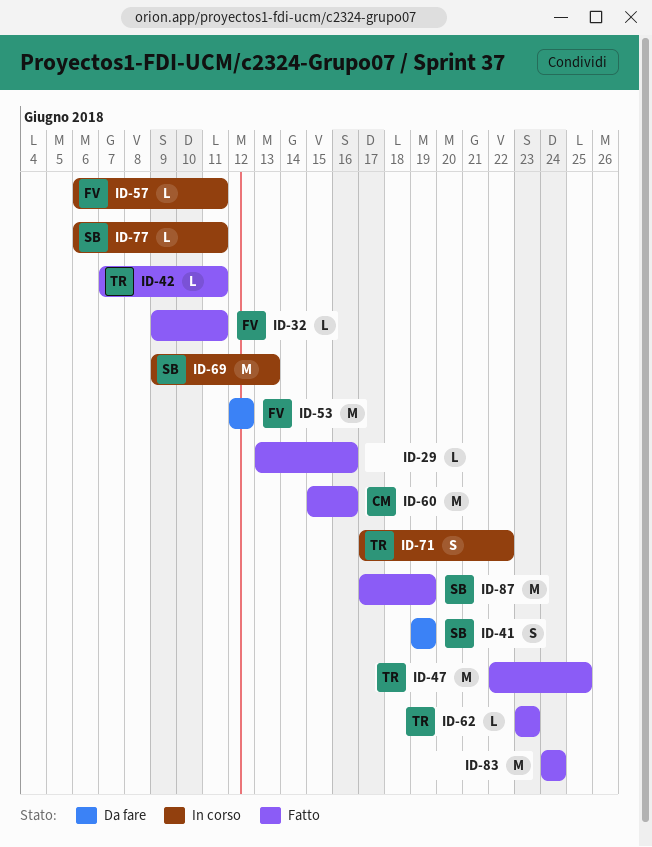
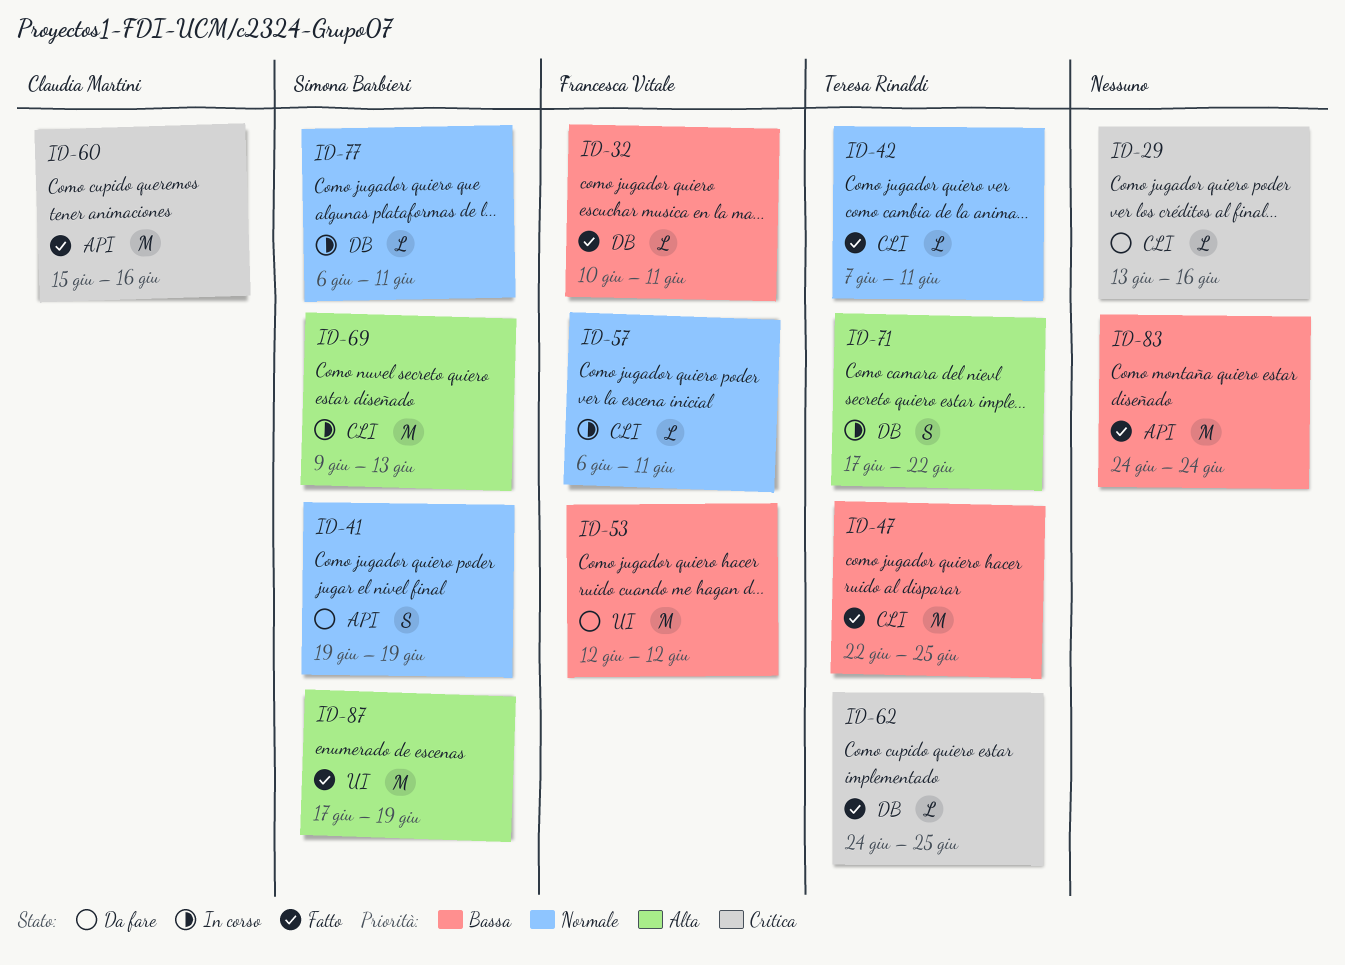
ID-29, status: Fatto -> Da fare
ID-32, start: Jun 9 -> Jun 10
ID-62, start: Jun 23 -> Jun 24
ID-62, due: Jun 23 -> Jun 25

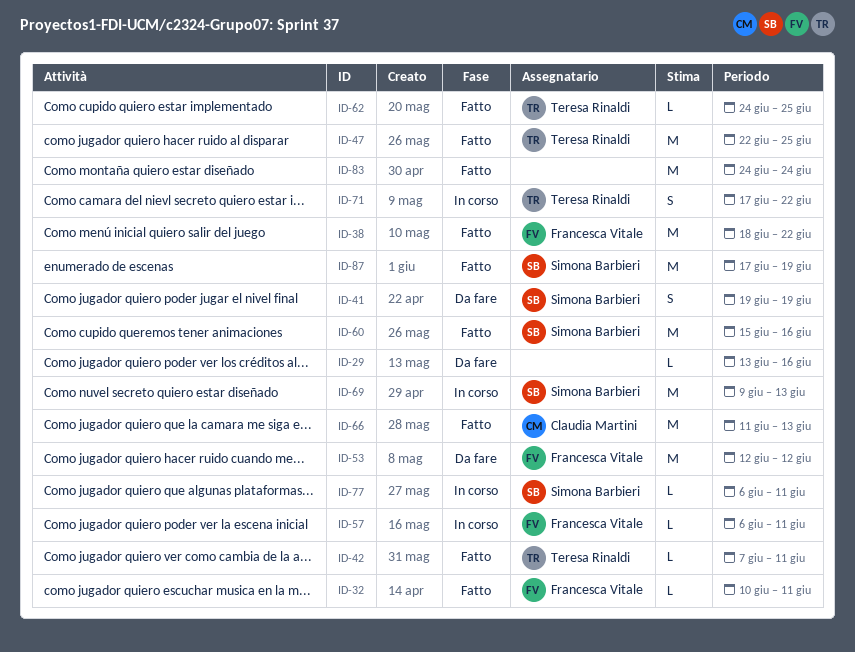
ID-38: none -> present
ID-60, owner: Claudia Martini -> Simona Barbieri
ID-66: none -> present

